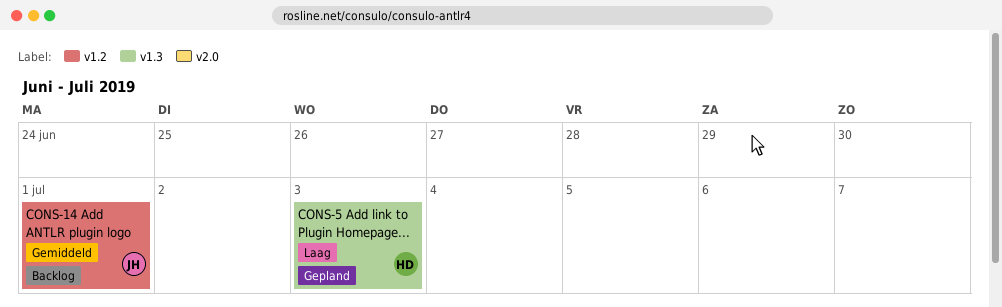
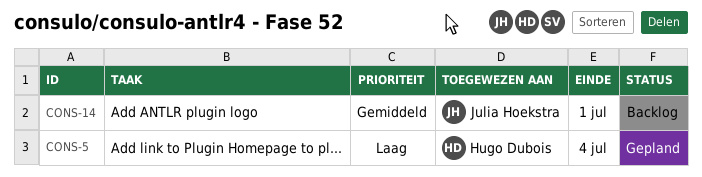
CONS-5, due: Jul 3 -> Jul 4

